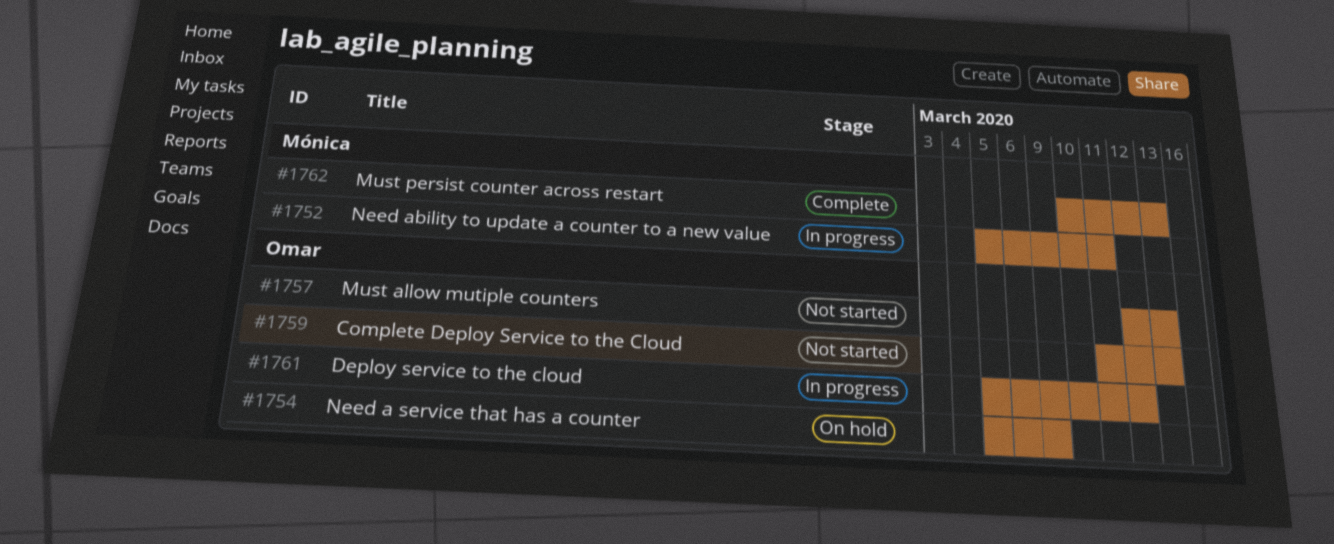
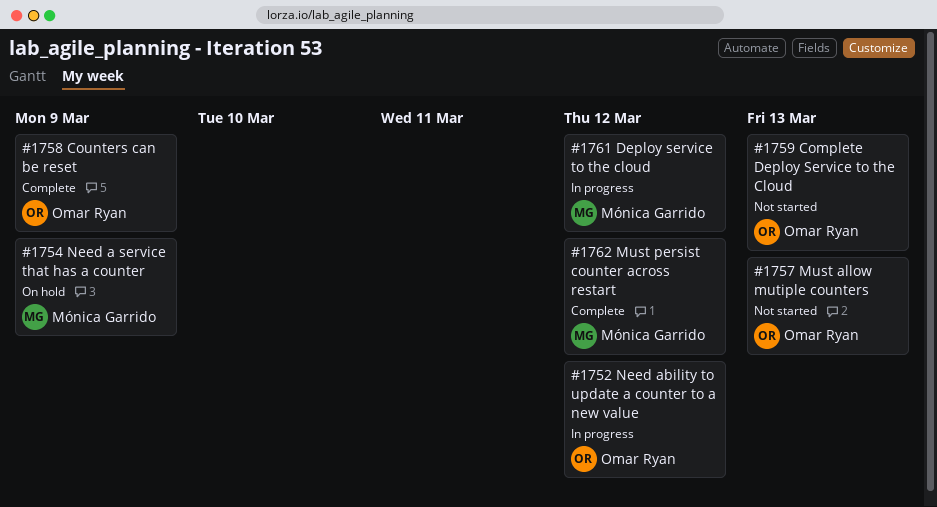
#1752, owner: Mónica Garrido -> Omar Ryan
#1752, due: Mar 11 -> Mar 12
#1754, owner: Omar Ryan -> Mónica Garrido
#1758: none -> present
#1761, owner: Omar Ryan -> Mónica Garrido
#1762, due: Mar 13 -> Mar 12

